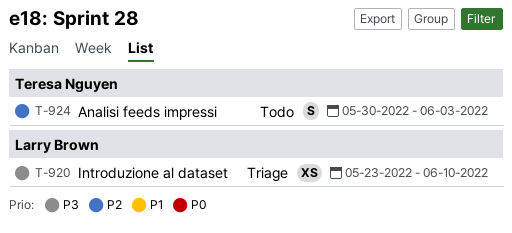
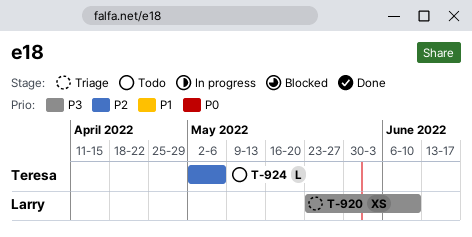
T-924, estimate: S -> L
T-924, start: May 30 -> May 2
T-924, due: Jun 3 -> May 6

